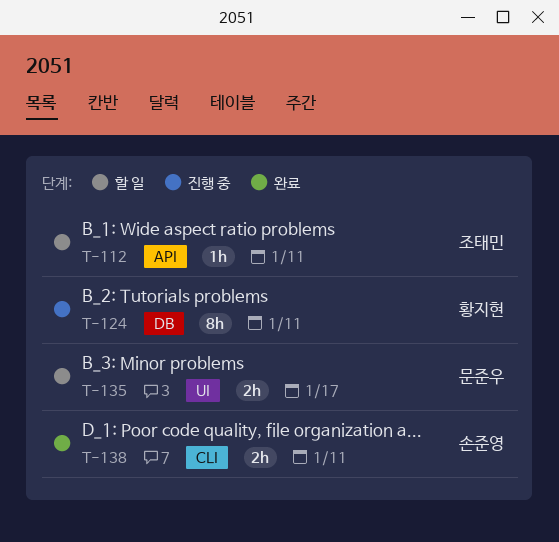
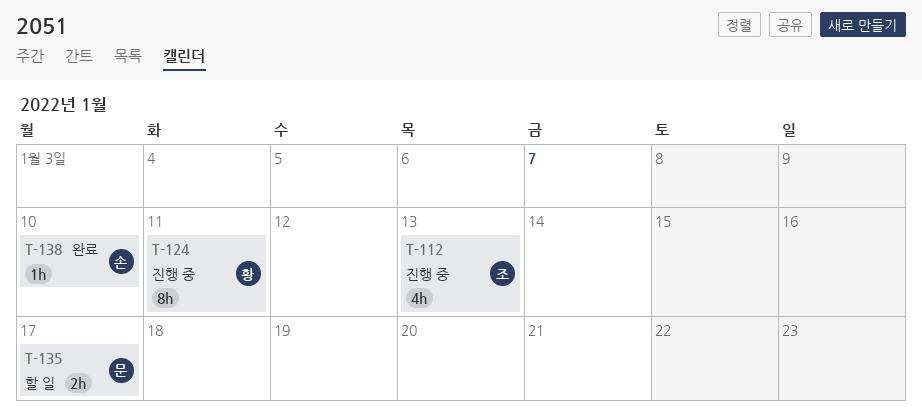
T-112, status: 할 일 -> 진행 중
T-112, estimate: 1h -> 4h
T-112, due: Jan 11 -> Jan 13
T-138, estimate: 2h -> 1h
T-138, due: Jan 11 -> Jan 10

